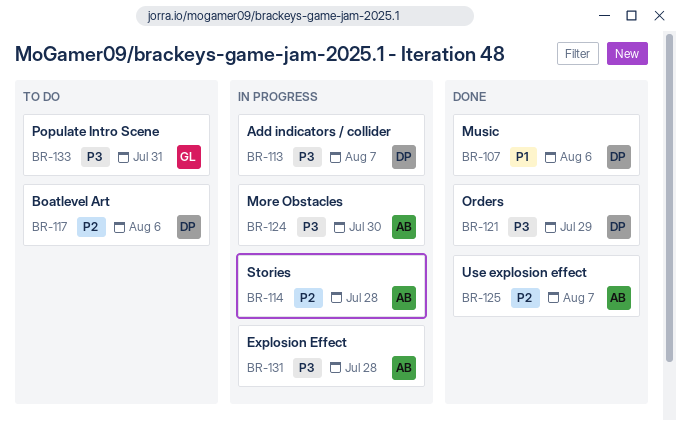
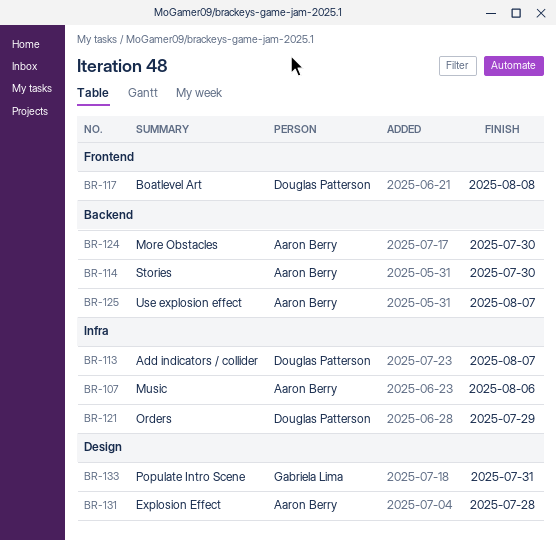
BR-107, owner: Douglas Patterson -> Aaron Berry
BR-114, due: Jul 28 -> Jul 30
BR-117, due: Aug 6 -> Aug 8

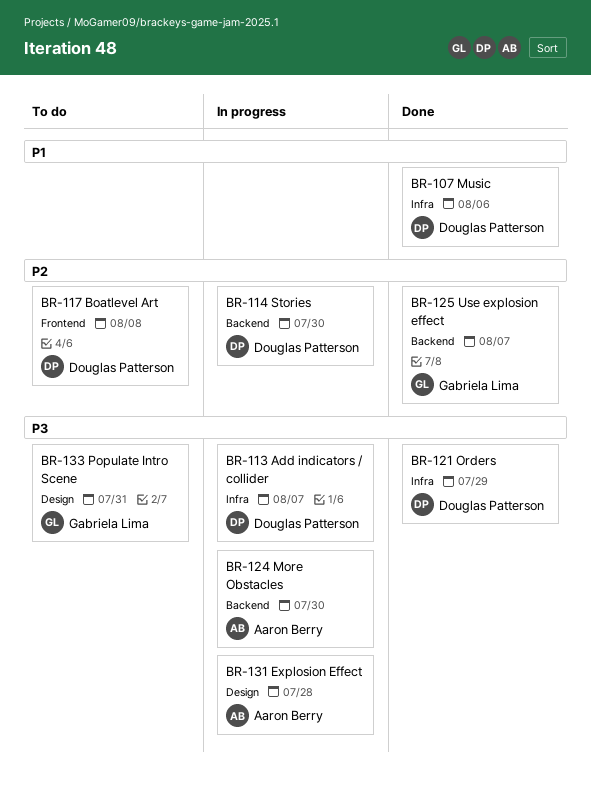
BR-107, owner: Aaron Berry -> Douglas Patterson
BR-114, owner: Aaron Berry -> Douglas Patterson
BR-125, owner: Aaron Berry -> Gabriela Lima

